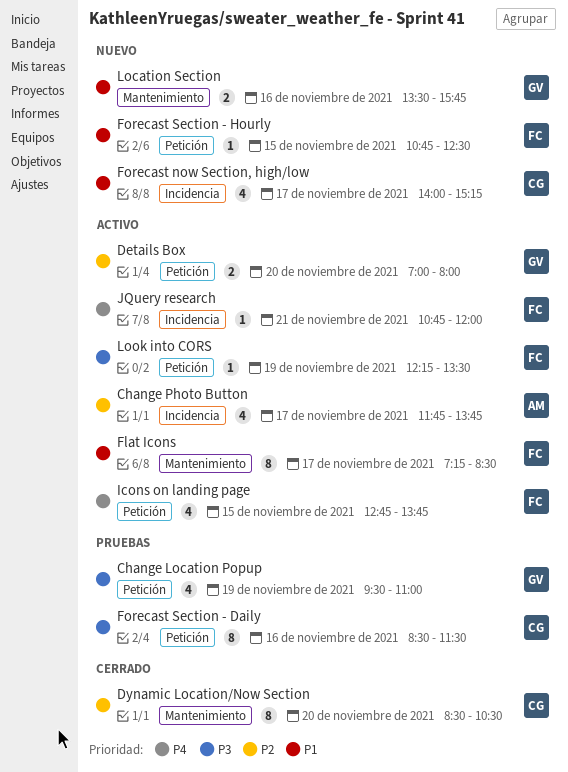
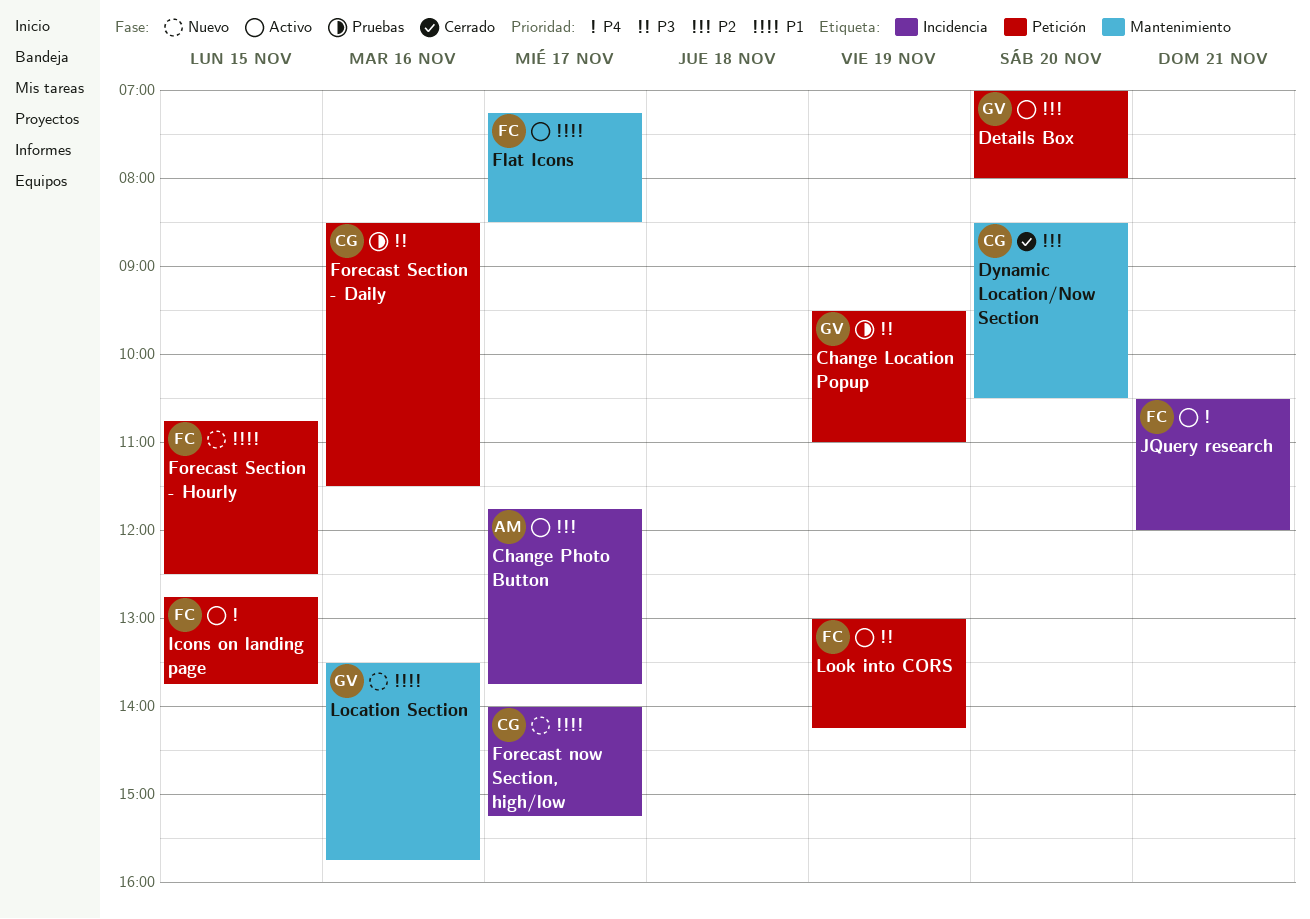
JQuery research, begins: 10:45 -> 10:30
Look into CORS, begins: 12:15 -> 13:00
Look into CORS, ends: 13:30 -> 14:15

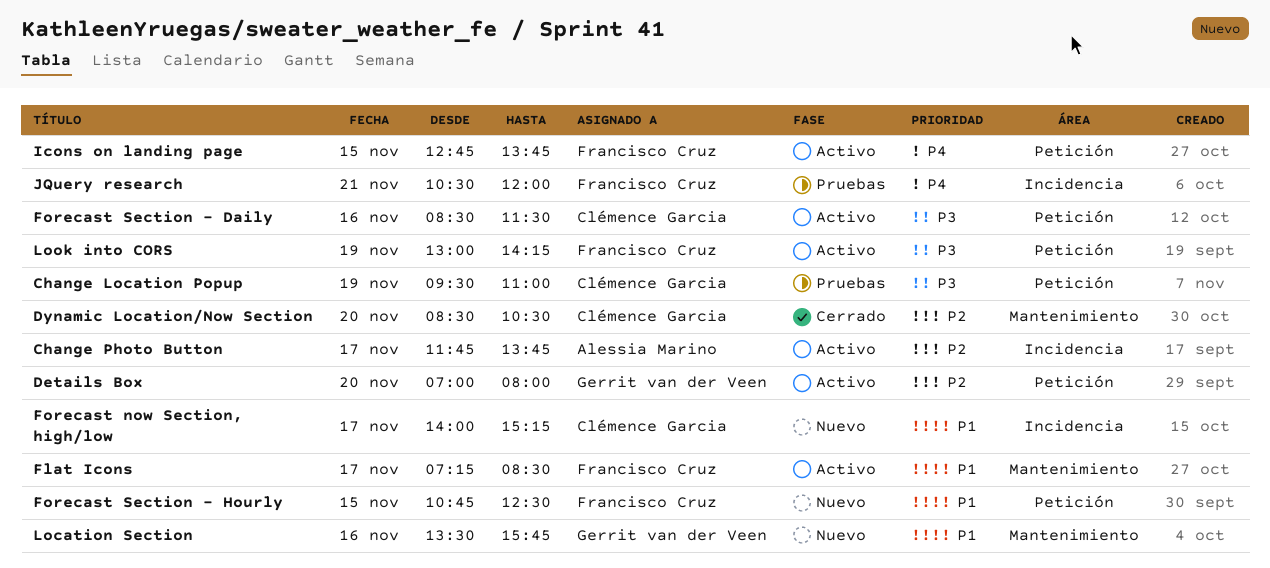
Change Location Popup, owner: Gerrit van der Veen -> Clémence Garcia
Forecast Section - Daily, status: Pruebas -> Activo
JQuery research, status: Activo -> Pruebas

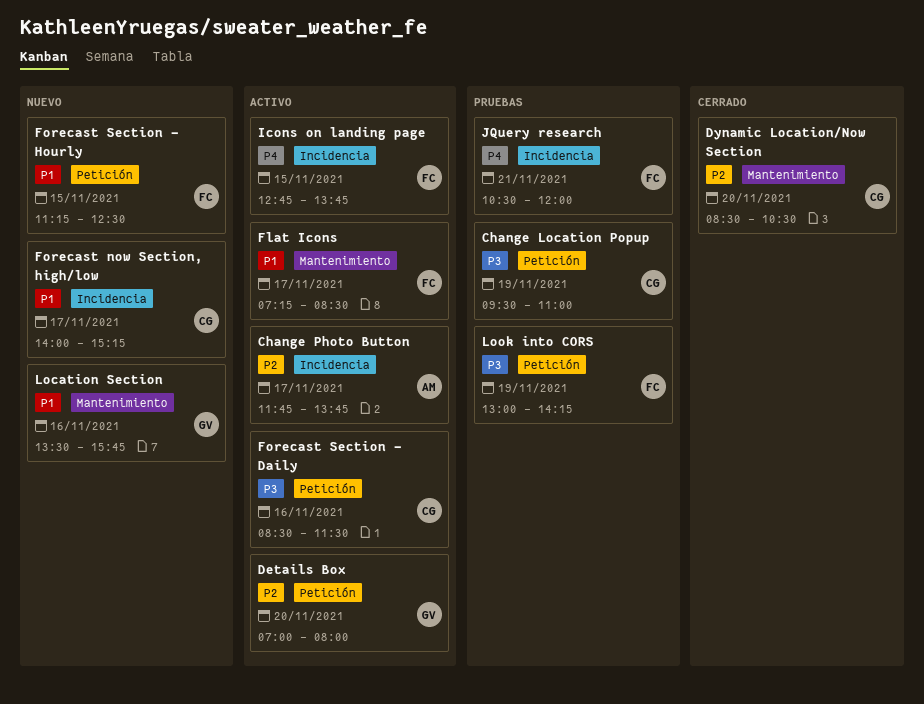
Forecast Section - Hourly, begins: 10:45 -> 11:15
Icons on landing page, label: Petición -> Incidencia
Look into CORS, status: Activo -> Pruebas

